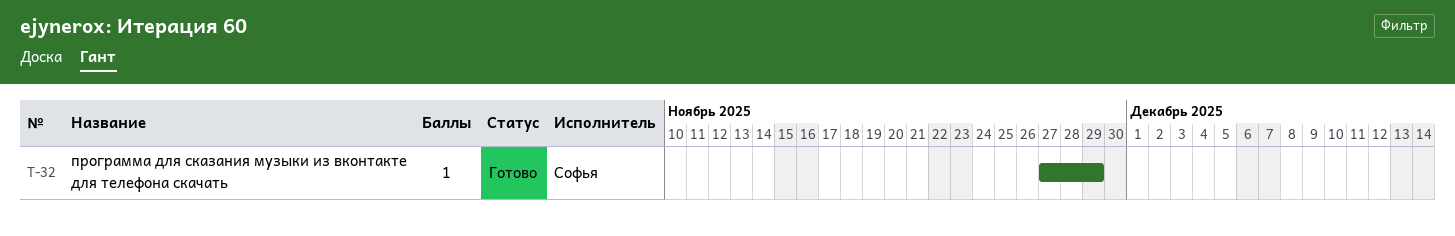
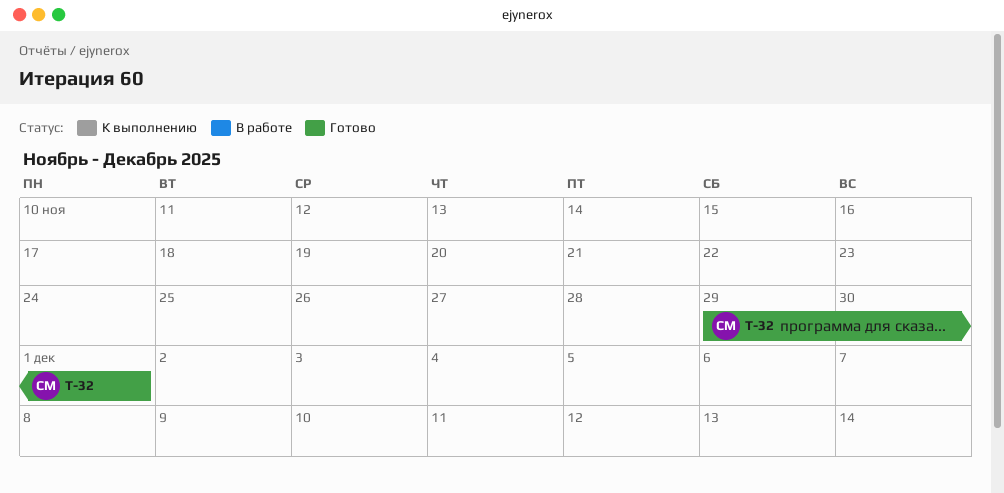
T-32, start: Nov 27 -> Nov 29
T-32, due: Nov 29 -> Dec 1

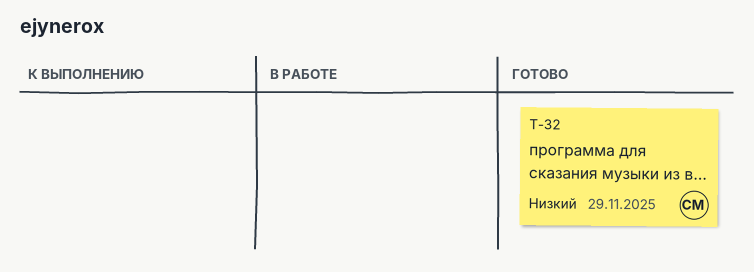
T-32, due: Dec 1 -> Nov 29

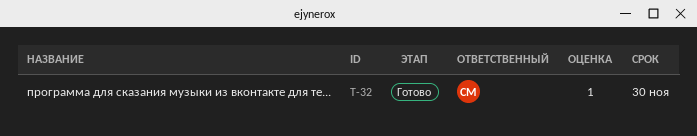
T-32, due: Nov 29 -> Nov 30

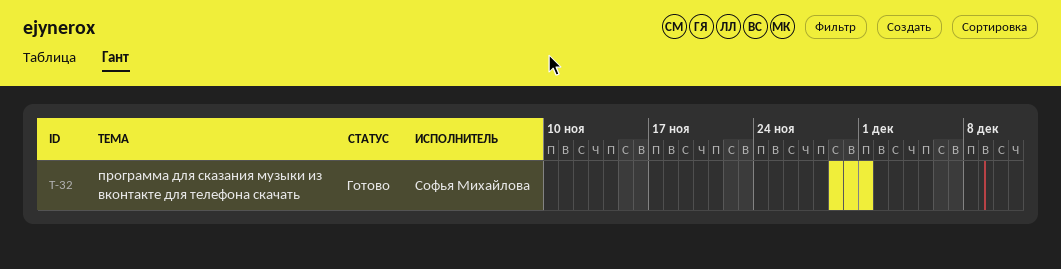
T-32, due: Nov 30 -> Dec 1

